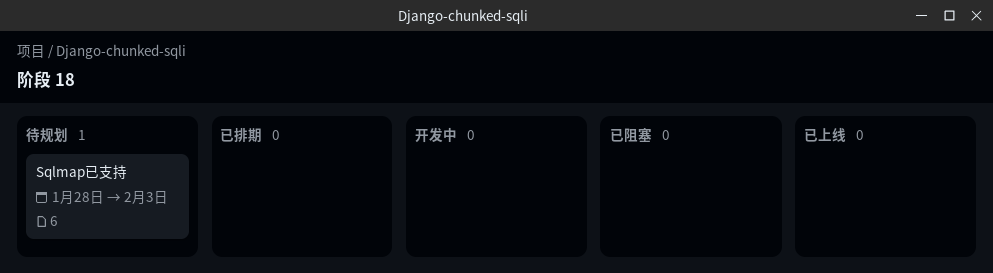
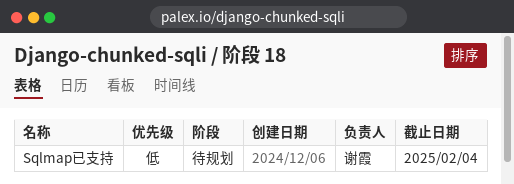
Sqlmap已支持, due: Feb 3 -> Feb 4

